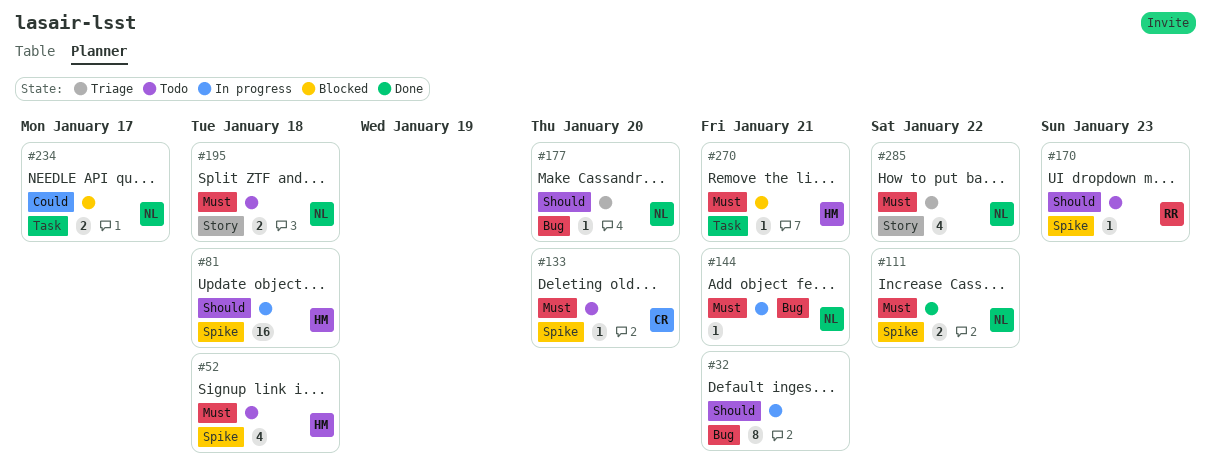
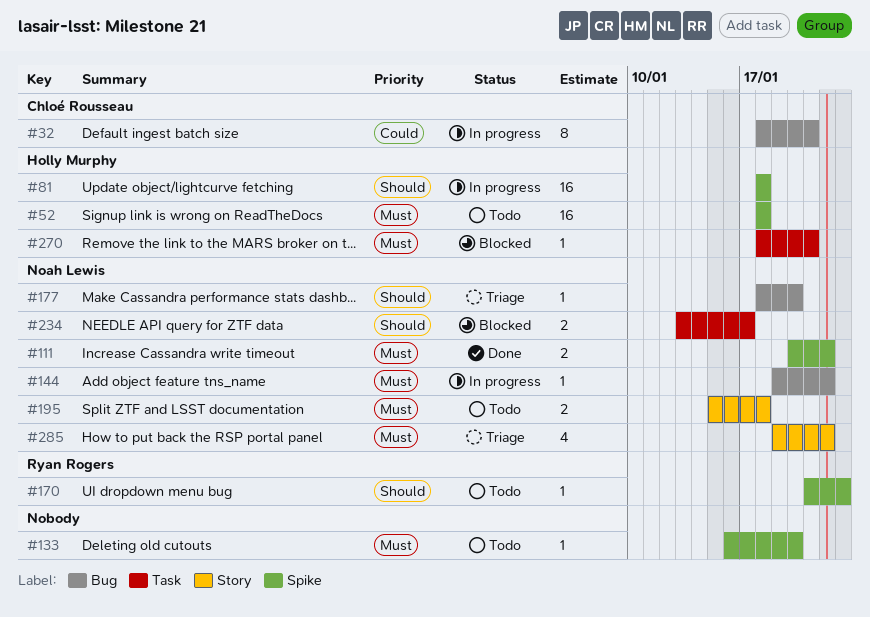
#32, owner: none -> Chloé Rousseau
#32, priority: Should -> Could
#52, estimate: 4 -> 16
#133, owner: Chloé Rousseau -> none
#144, due: Jan 21 -> Jan 22
#234, priority: Could -> Should

